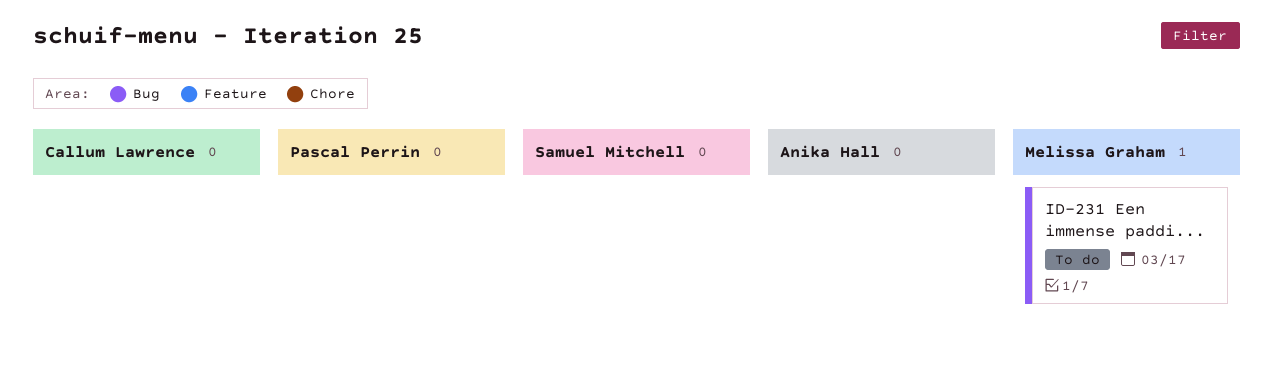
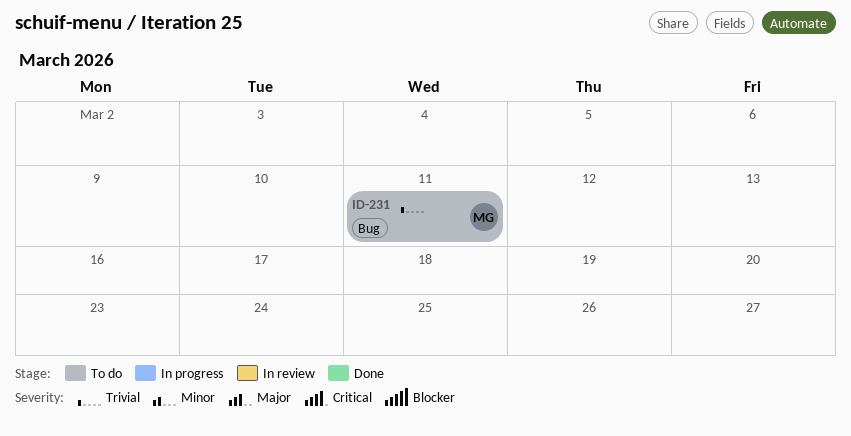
ID-231, due: Mar 17 -> Mar 11

